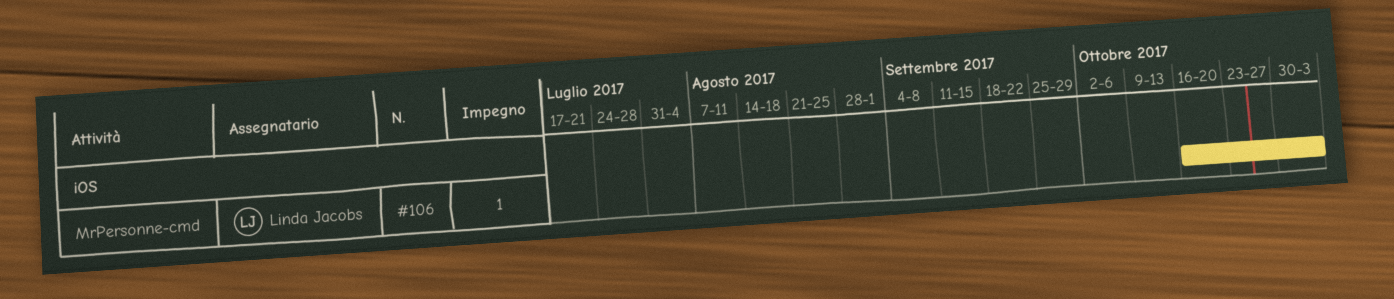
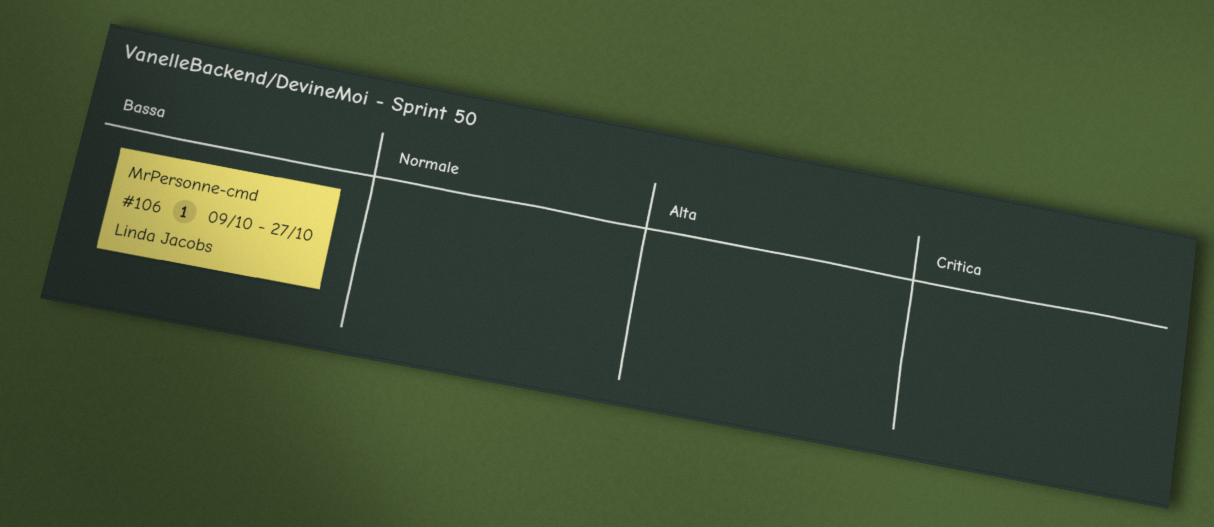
#106, start: Oct 16 -> Oct 9
#106, due: Nov 3 -> Oct 27

